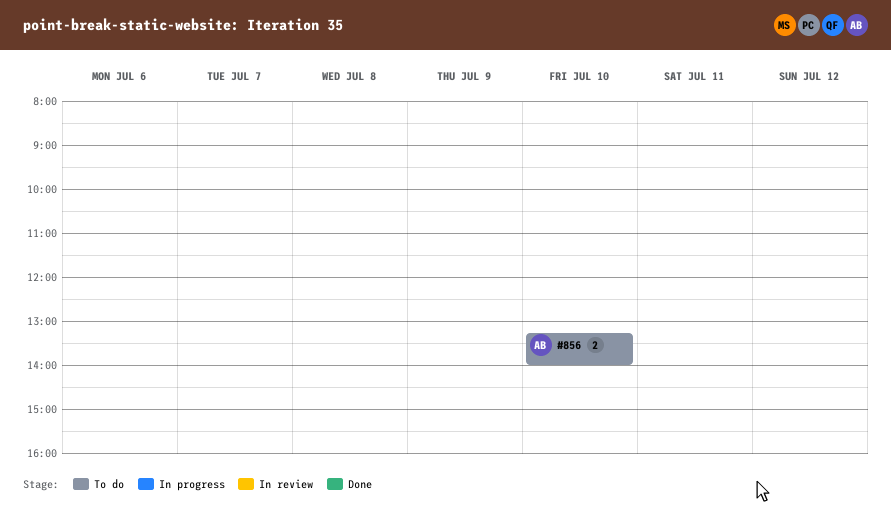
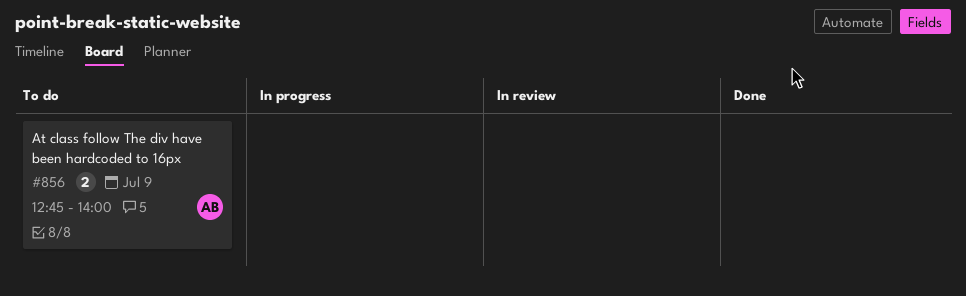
#856, day: Jul 10 -> Jul 9
#856, begins: 13:15 -> 12:45

